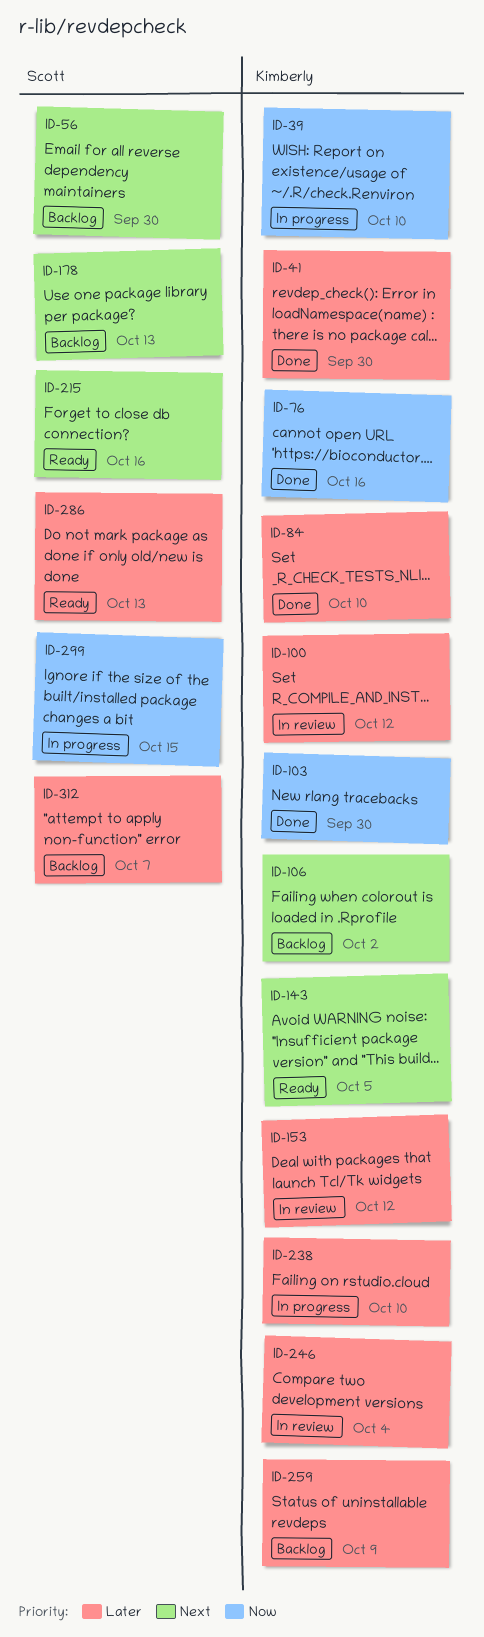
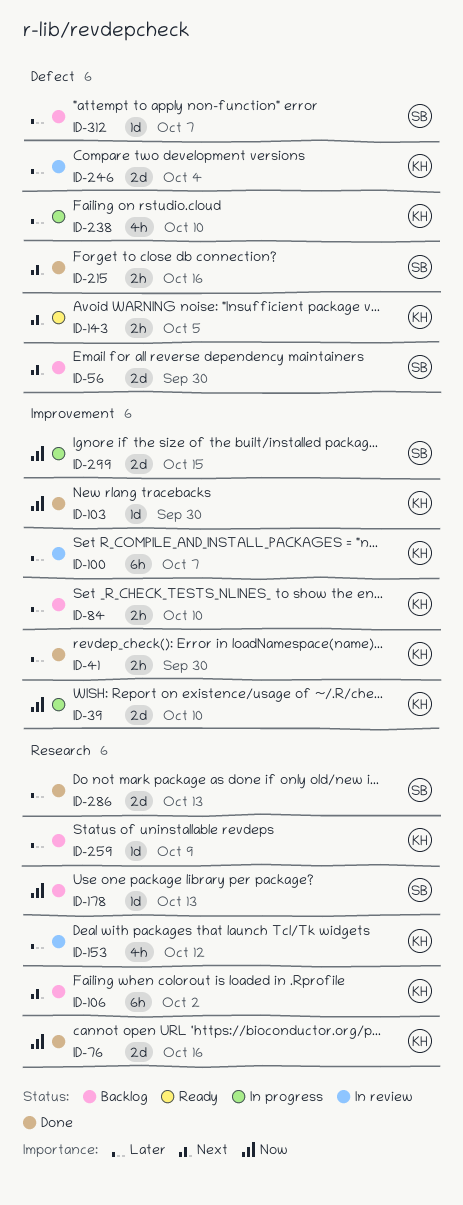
ID-84, status: Done -> Backlog
ID-100, due: Oct 12 -> Oct 7
ID-178, priority: Next -> Now
ID-215, status: Ready -> Done
ID-286, status: Ready -> Done

